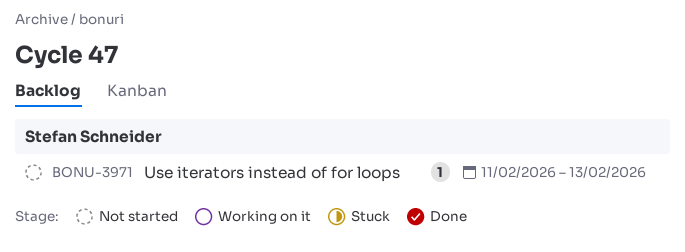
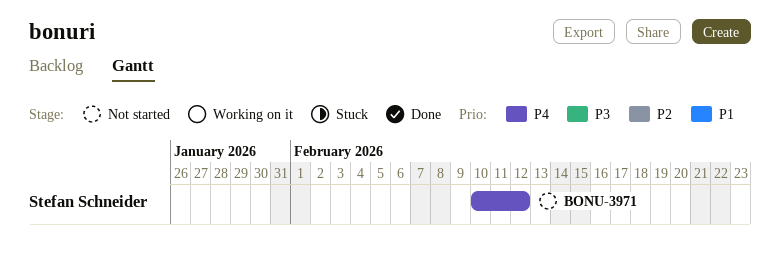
BONU-3971, start: Feb 11 -> Feb 10
BONU-3971, due: Feb 13 -> Feb 12

